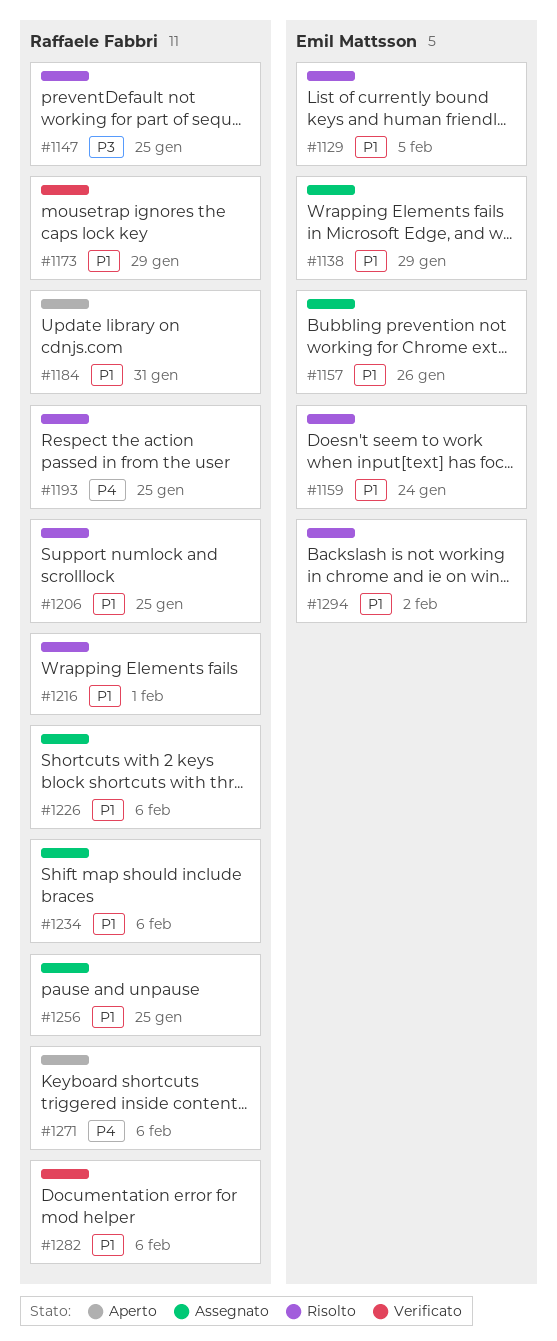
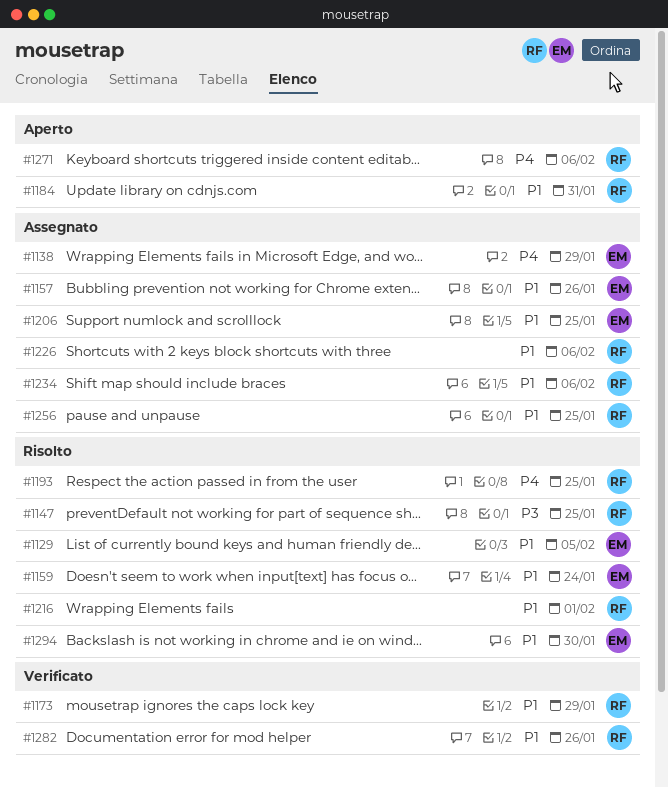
#1138, priority: P1 -> P4
#1206, status: Risolto -> Assegnato
#1206, owner: Raffaele Fabbri -> Emil Mattsson
#1282, due: Feb 6 -> Jan 26
#1294, due: Feb 2 -> Jan 30

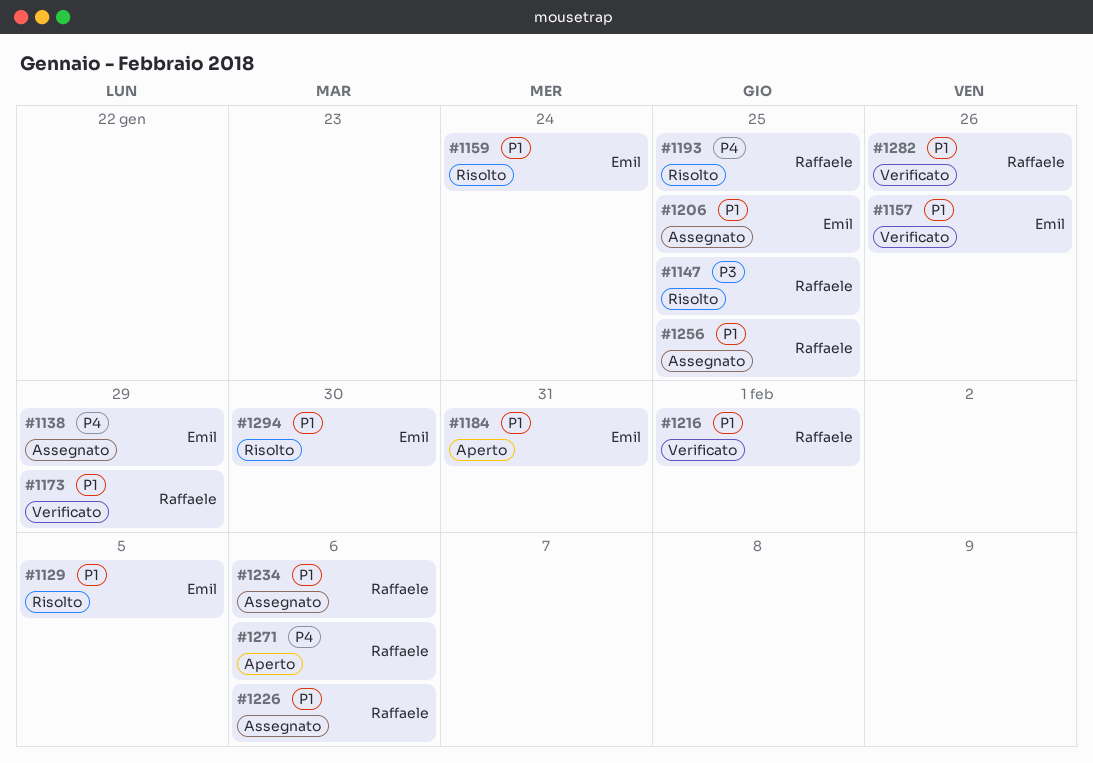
#1157, status: Assegnato -> Verificato
#1184, owner: Raffaele -> Emil
#1216, status: Risolto -> Verificato

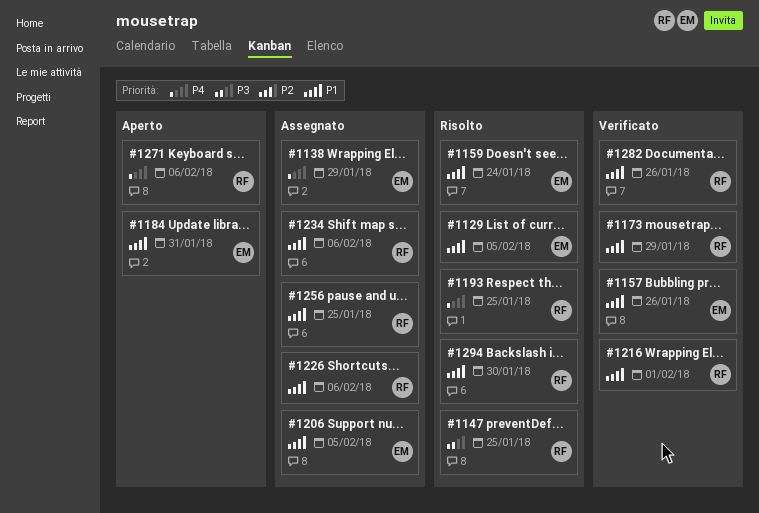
#1206, due: Jan 25 -> Feb 5
#1294, owner: Emil -> Raffaele

